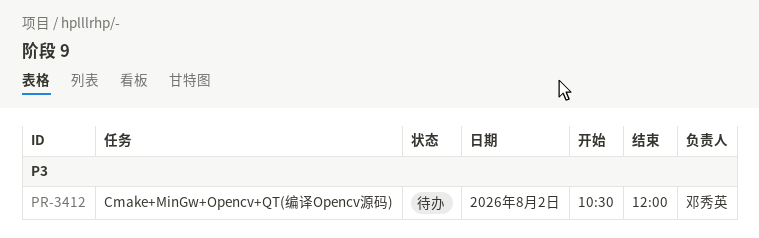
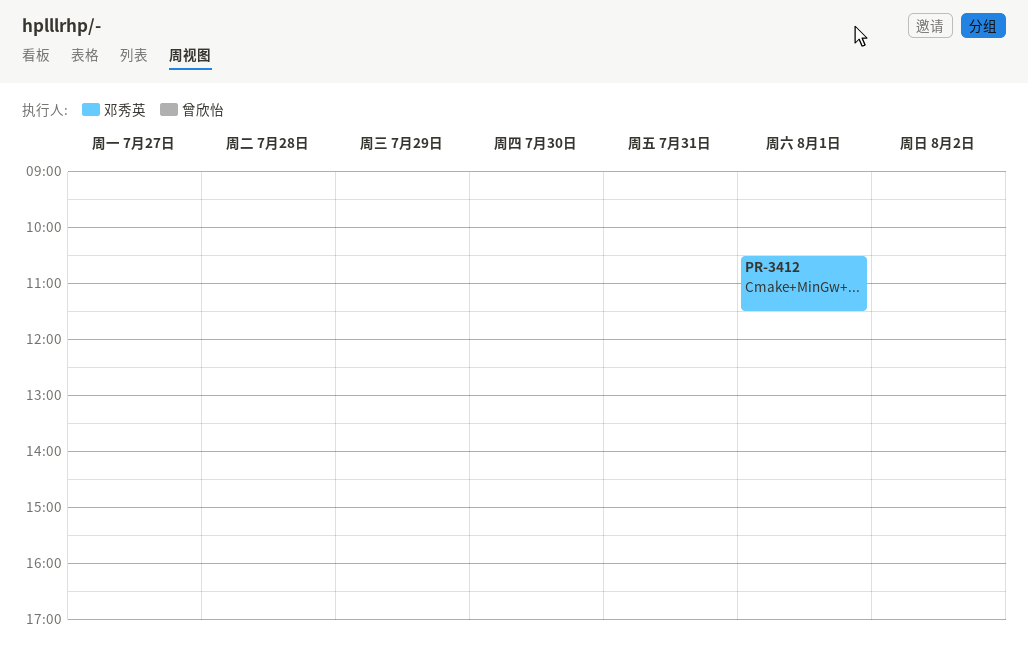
PR-3412, day: Aug 2 -> Aug 1
PR-3412, ends: 12:00 -> 11:30

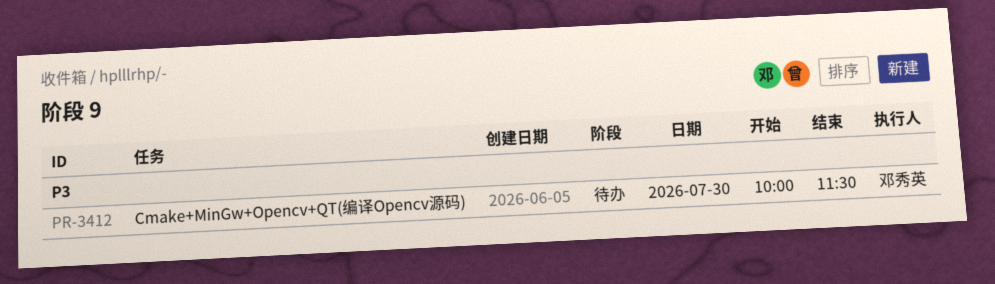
PR-3412, day: Aug 1 -> Jul 30
PR-3412, begins: 10:30 -> 10:00

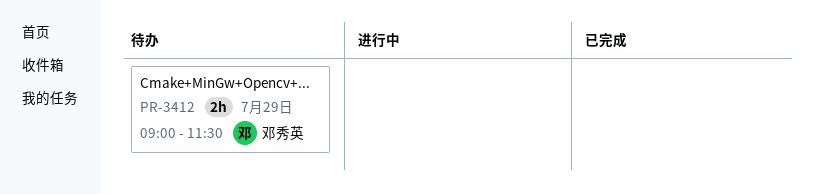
PR-3412, day: Jul 30 -> Jul 29
PR-3412, begins: 10:00 -> 09:00

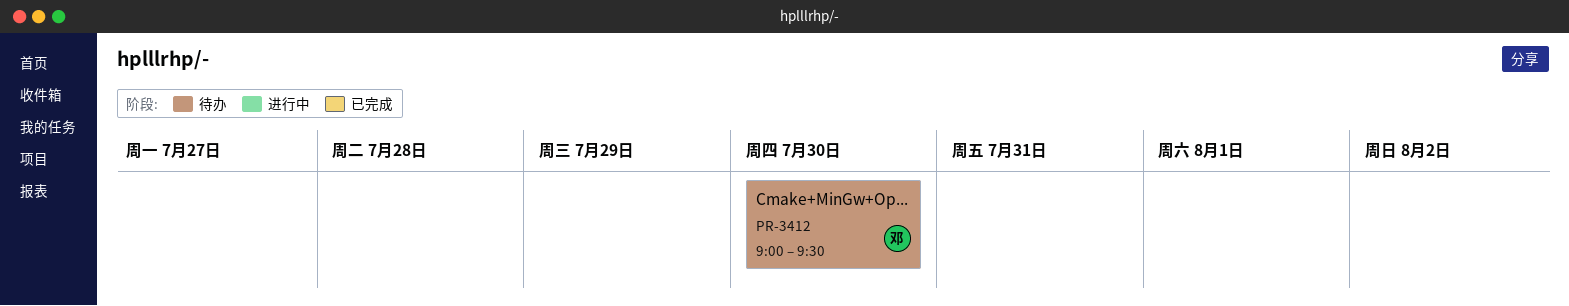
PR-3412, day: Jul 29 -> Jul 30
PR-3412, ends: 11:30 -> 09:30

